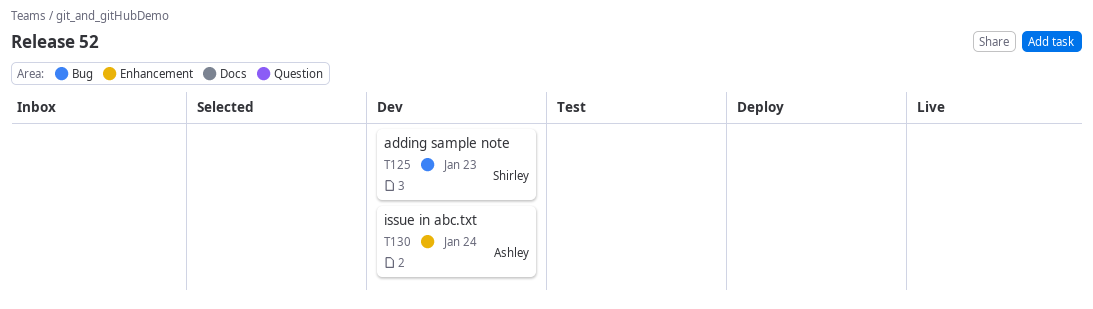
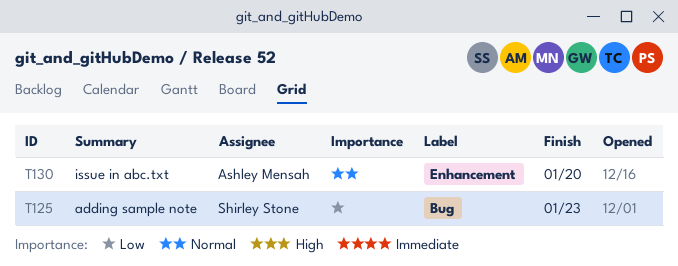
T130, due: Jan 24 -> Jan 20

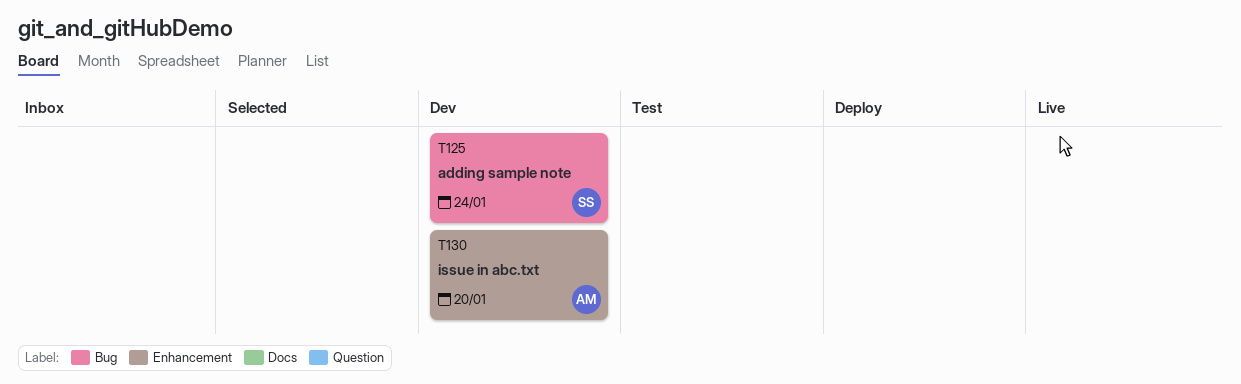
T125, due: Jan 23 -> Jan 24

